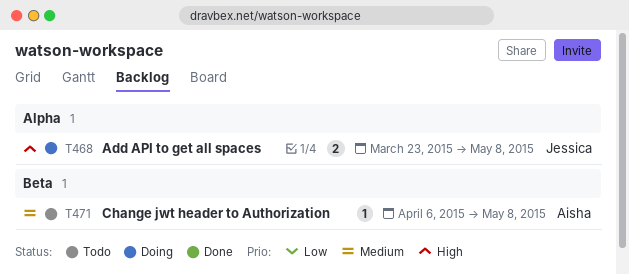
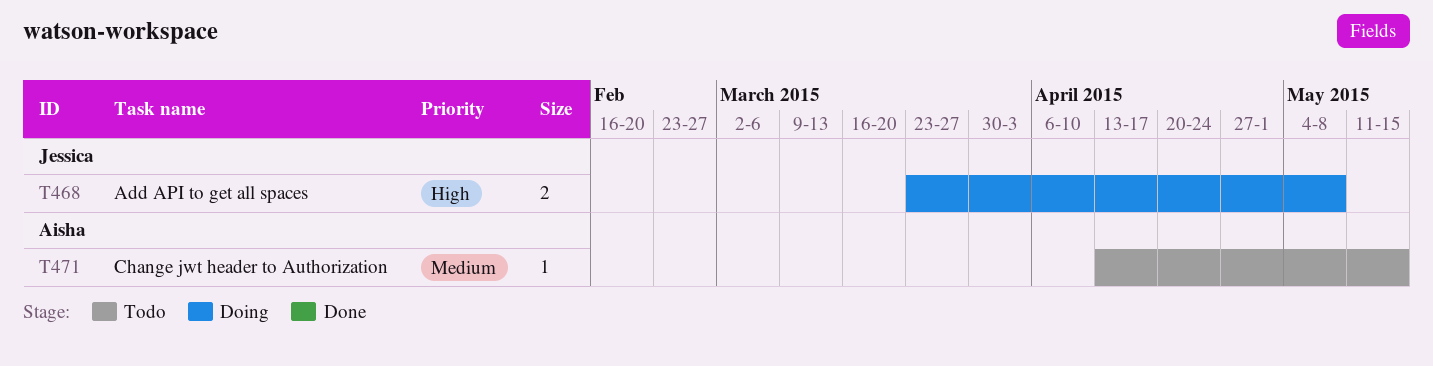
T471, start: Apr 6 -> Apr 13
T471, due: May 8 -> May 15

